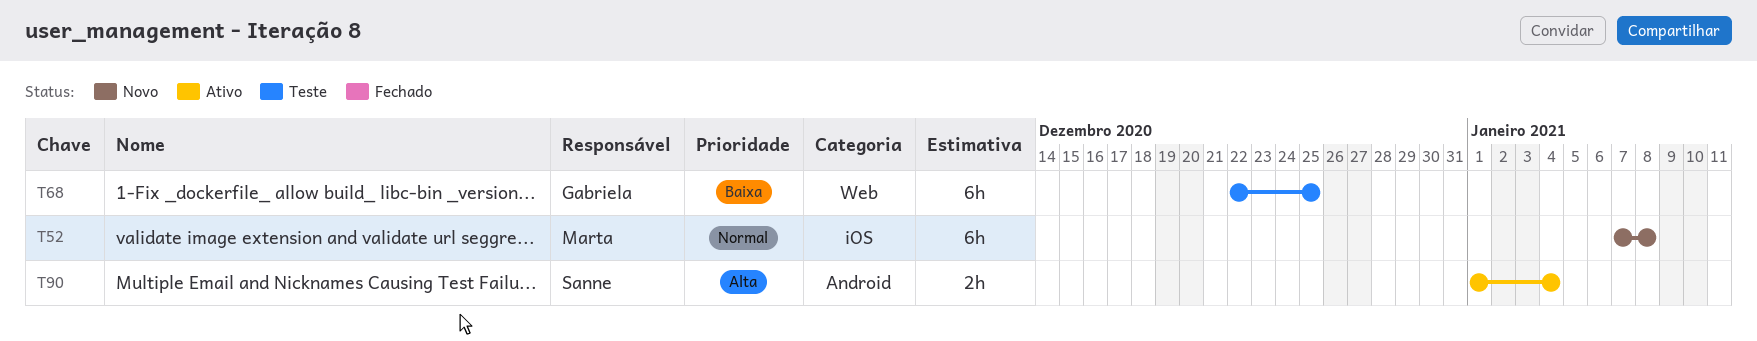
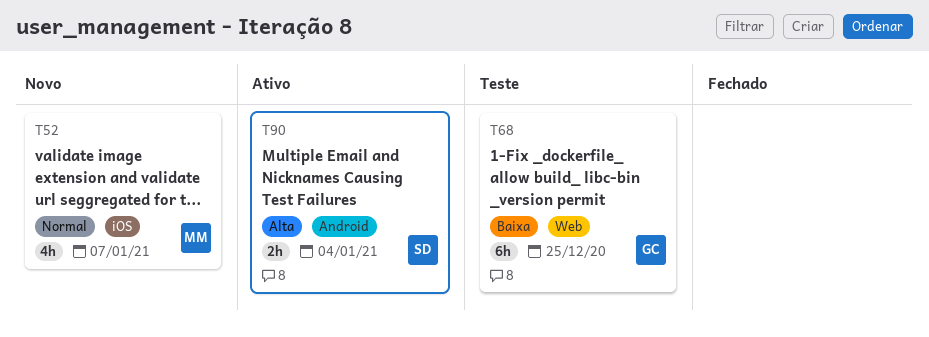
T52, estimate: 6h -> 4h
T52, due: Jan 8 -> Jan 7

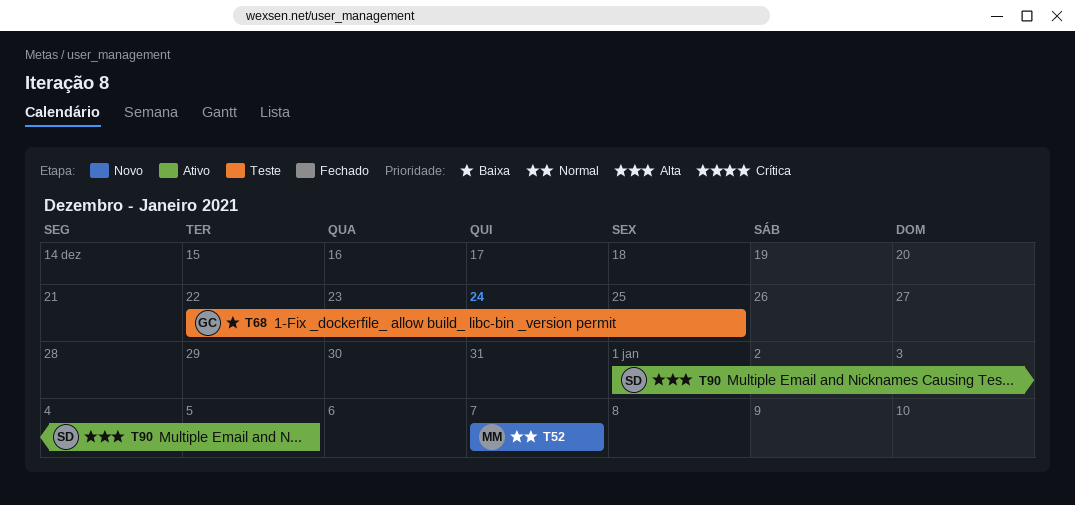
T90, due: Jan 4 -> Jan 5

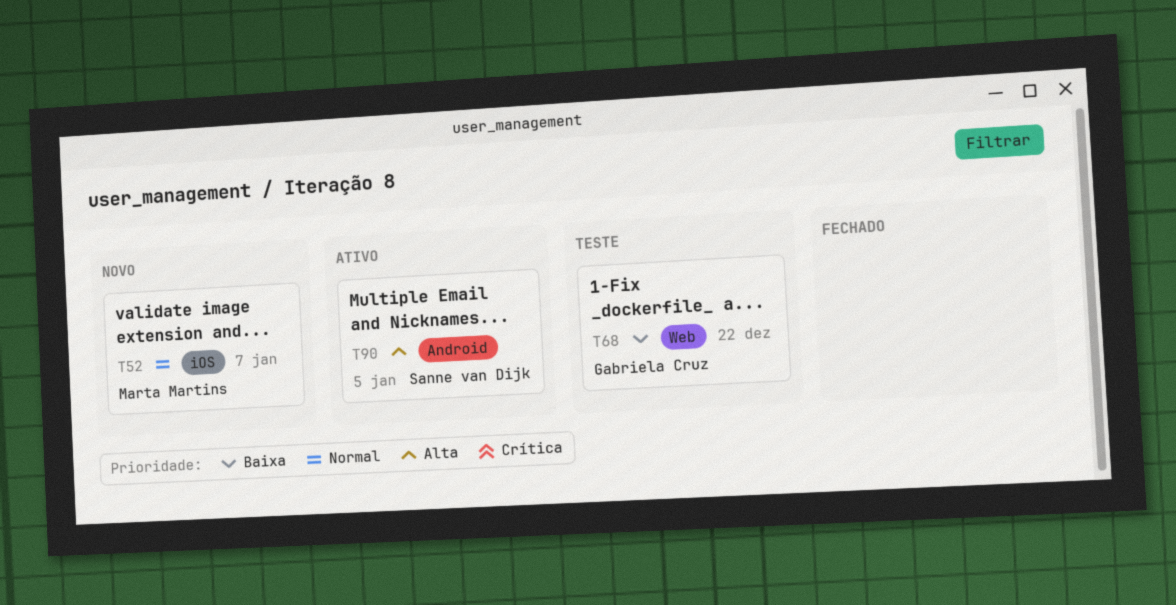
T68, due: Dec 25 -> Dec 22

